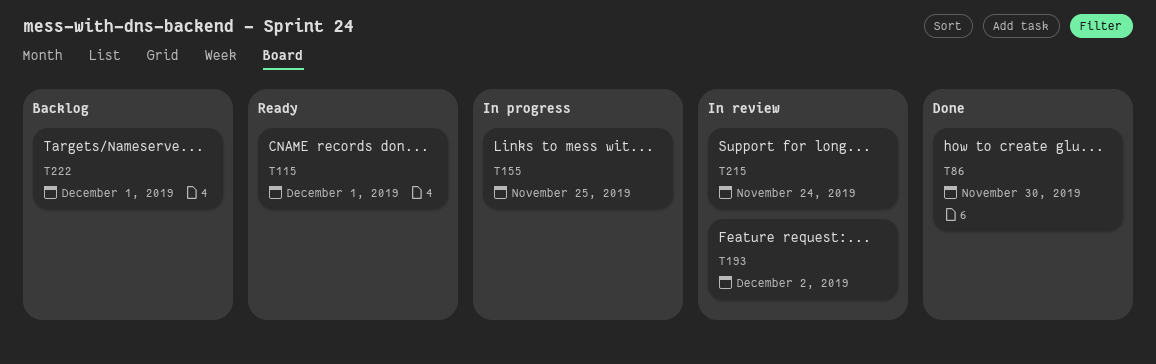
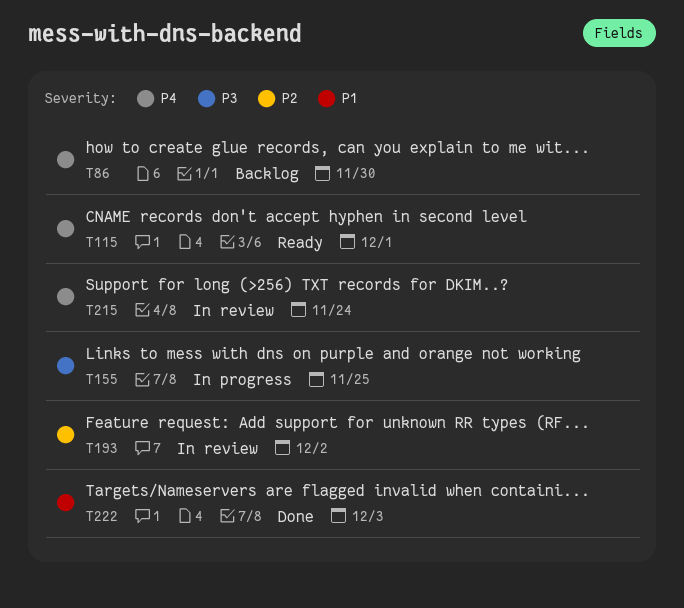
T86, status: Done -> Backlog
T222, status: Backlog -> Done
T222, due: Dec 1 -> Dec 3

